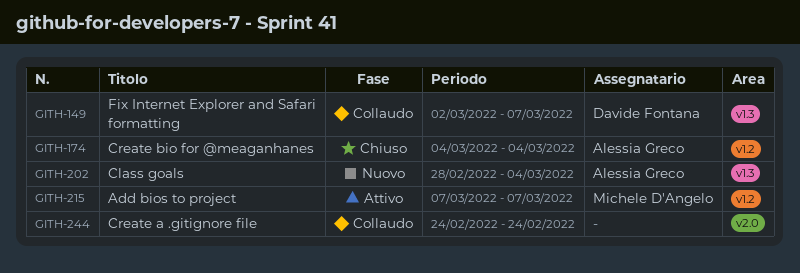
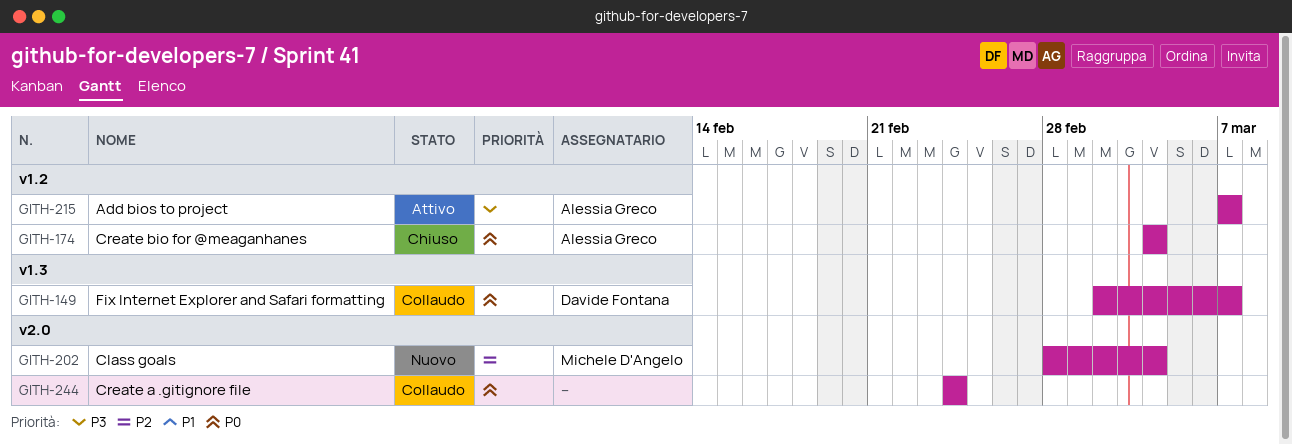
GITH-202, owner: Alessia Greco -> Michele D'Angelo
GITH-202, label: v1.3 -> v2.0
GITH-215, owner: Michele D'Angelo -> Alessia Greco

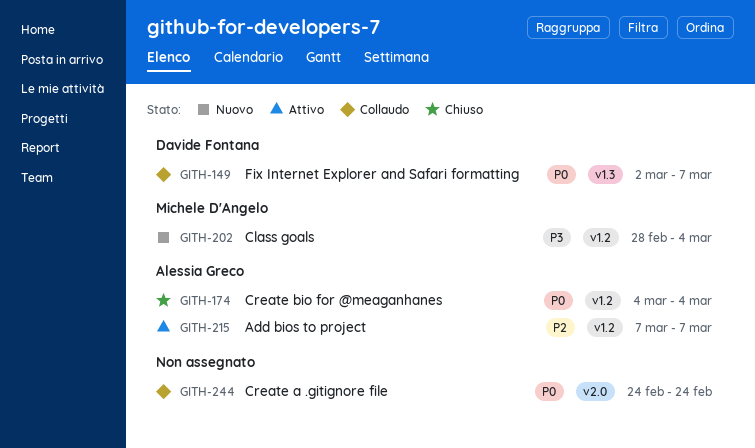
GITH-202, priority: P2 -> P3
GITH-202, label: v2.0 -> v1.2
GITH-215, priority: P3 -> P2

